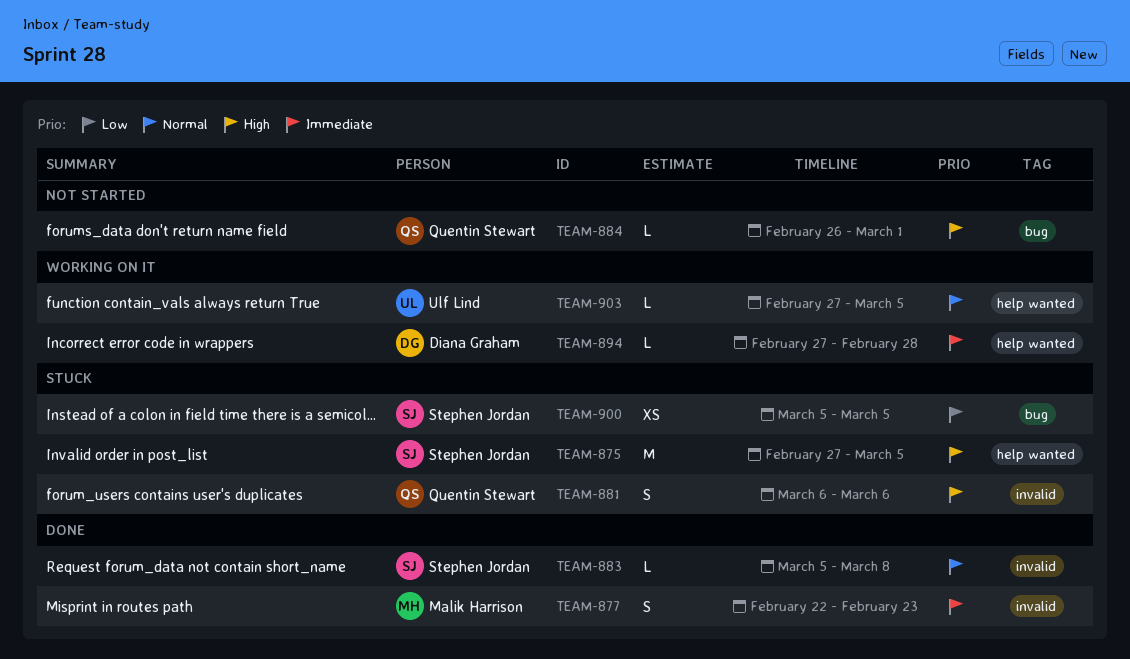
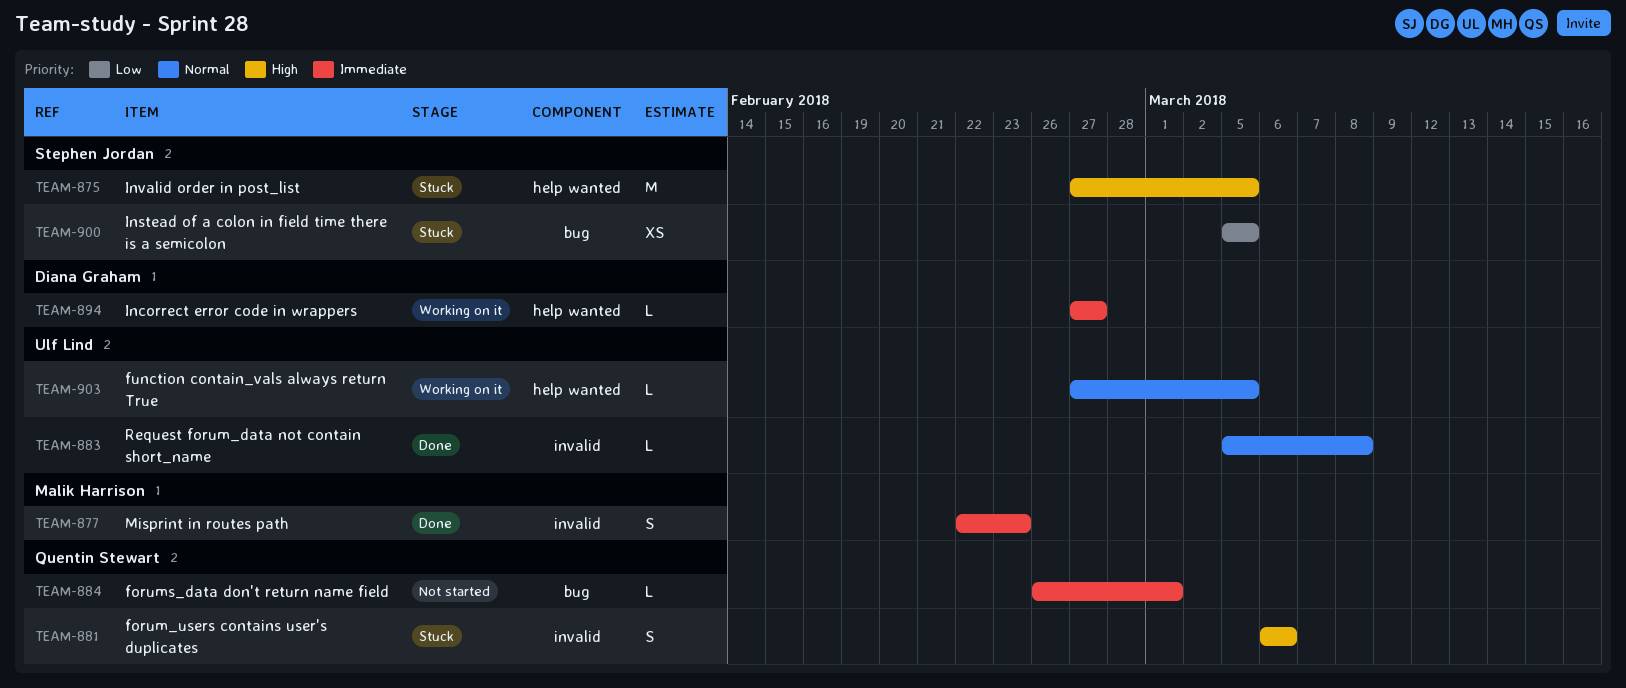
TEAM-883, owner: Stephen Jordan -> Ulf Lind
TEAM-884, priority: High -> Immediate
TEAM-894, due: Feb 28 -> Feb 27

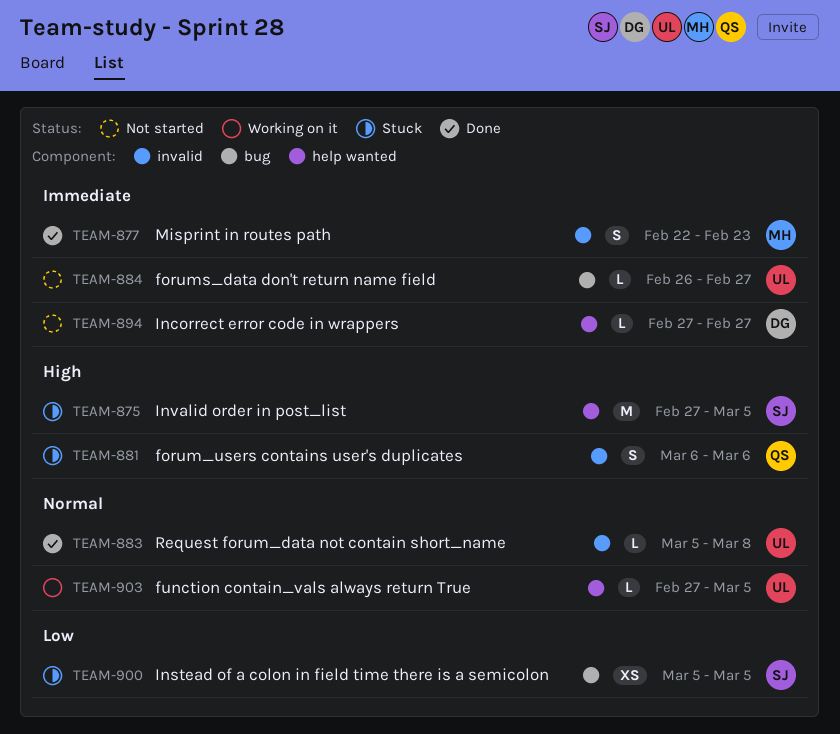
TEAM-884, owner: Quentin Stewart -> Ulf Lind
TEAM-884, due: Mar 1 -> Feb 27
TEAM-894, status: Working on it -> Not started

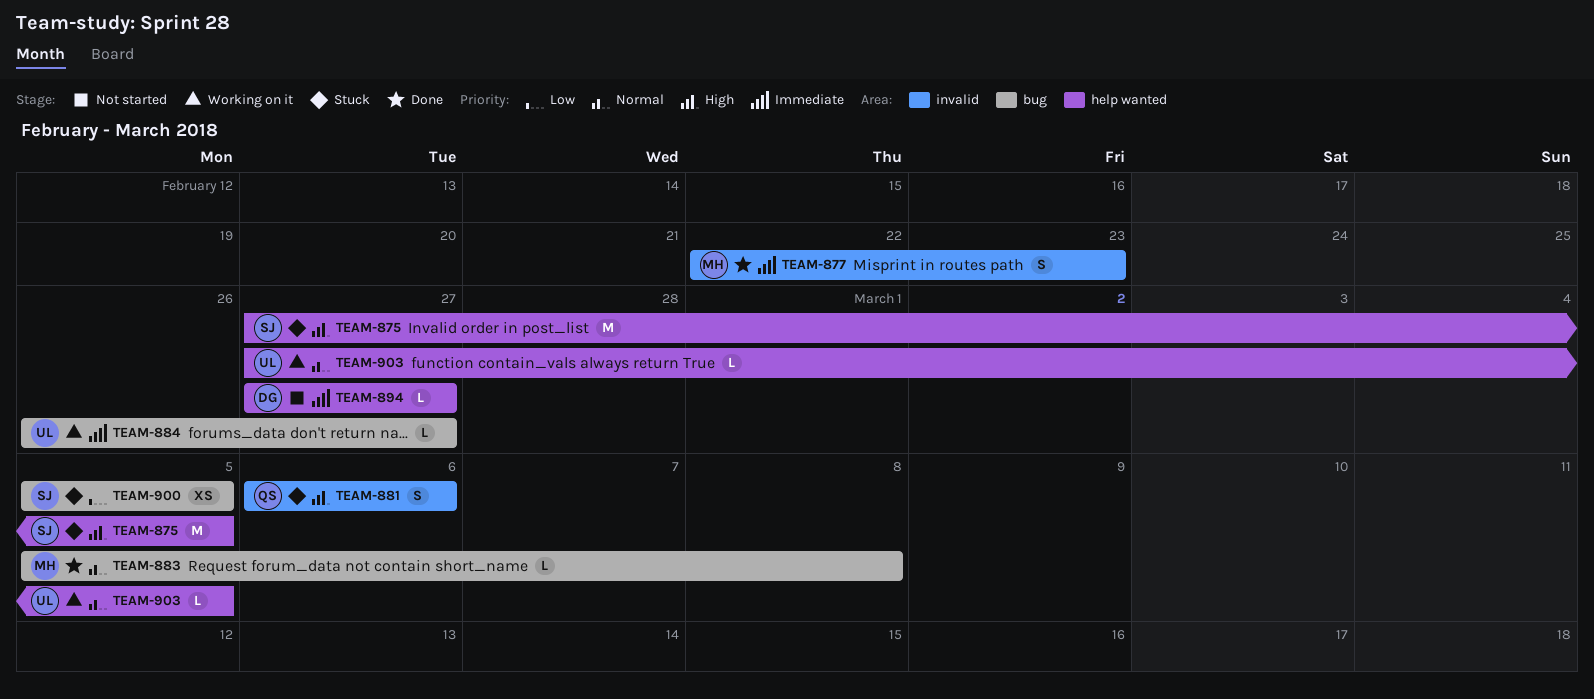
TEAM-883, owner: UL -> MH
TEAM-883, label: invalid -> bug
TEAM-884, status: Not started -> Working on it

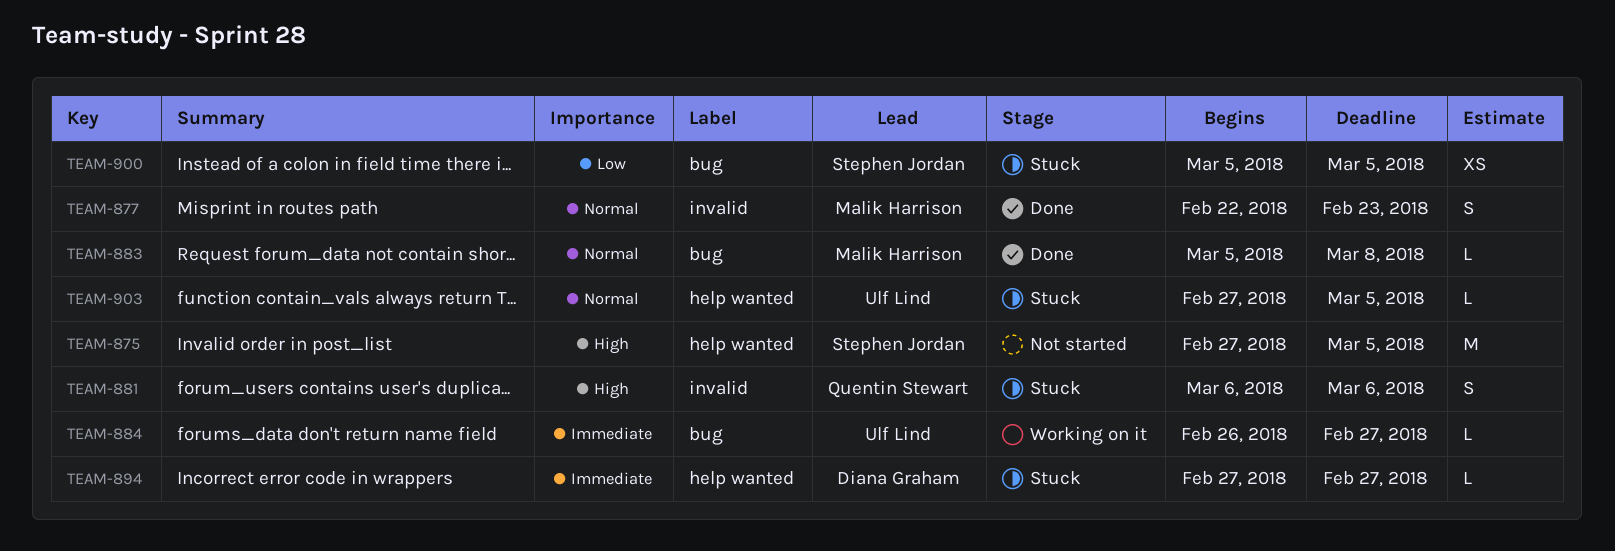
TEAM-875, status: Stuck -> Not started
TEAM-877, priority: Immediate -> Normal
TEAM-894, status: Not started -> Stuck
TEAM-903, status: Working on it -> Stuck

